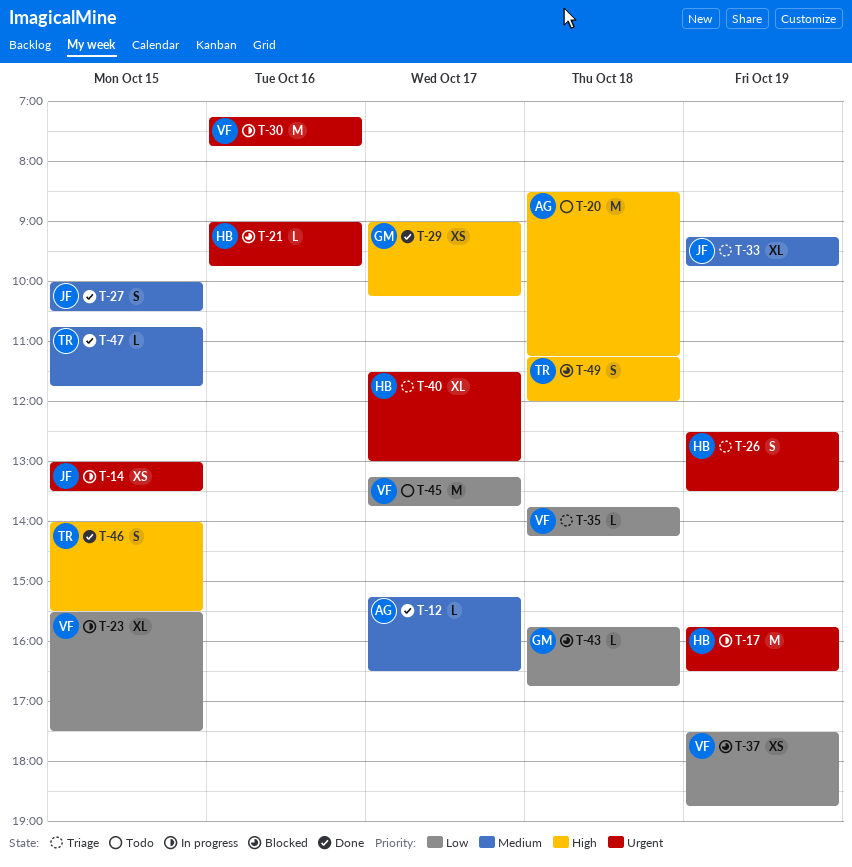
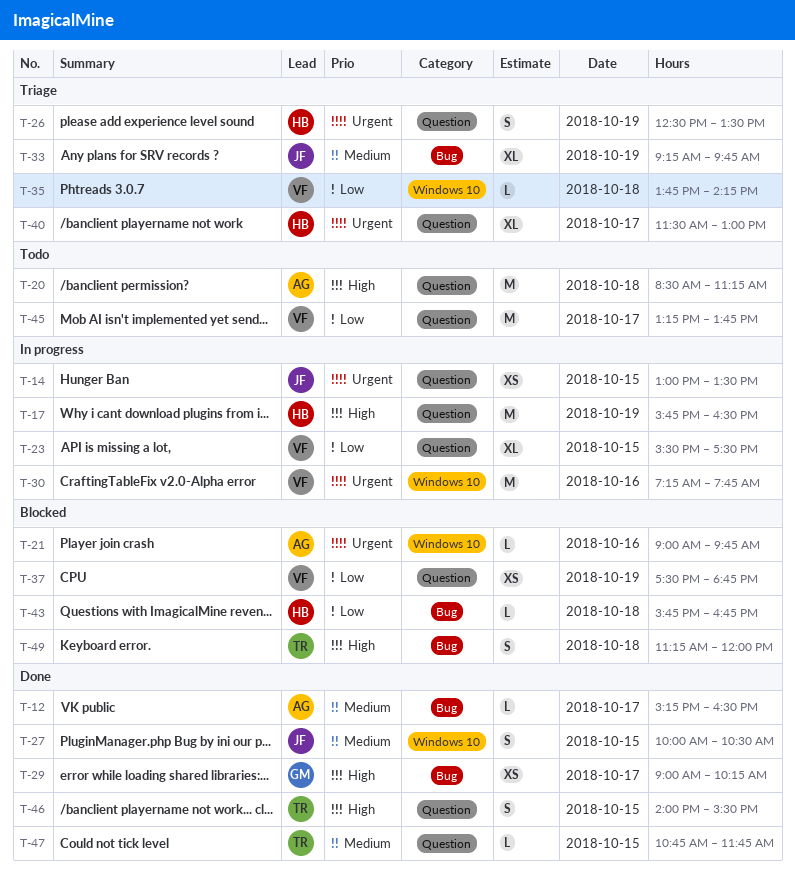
T-17, priority: Urgent -> High
T-21, owner: HB -> AG
T-43, owner: GM -> HB

